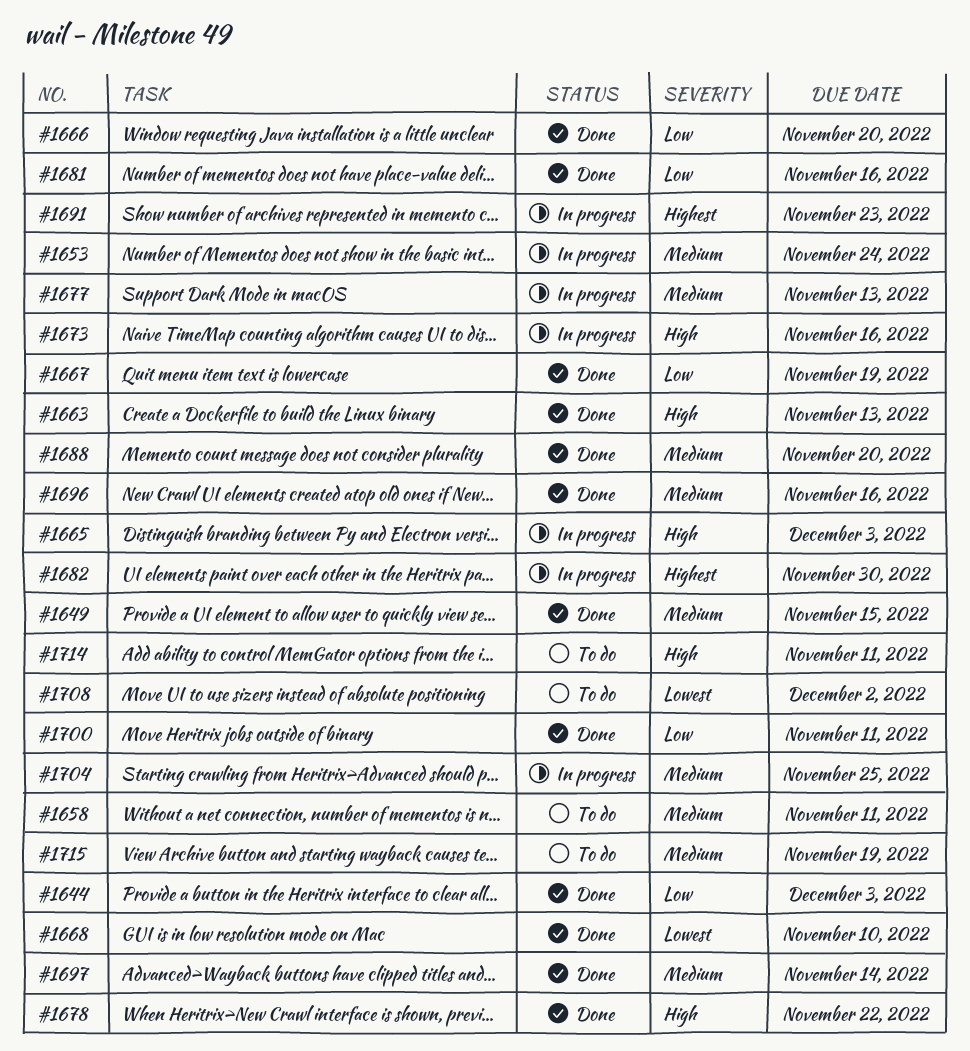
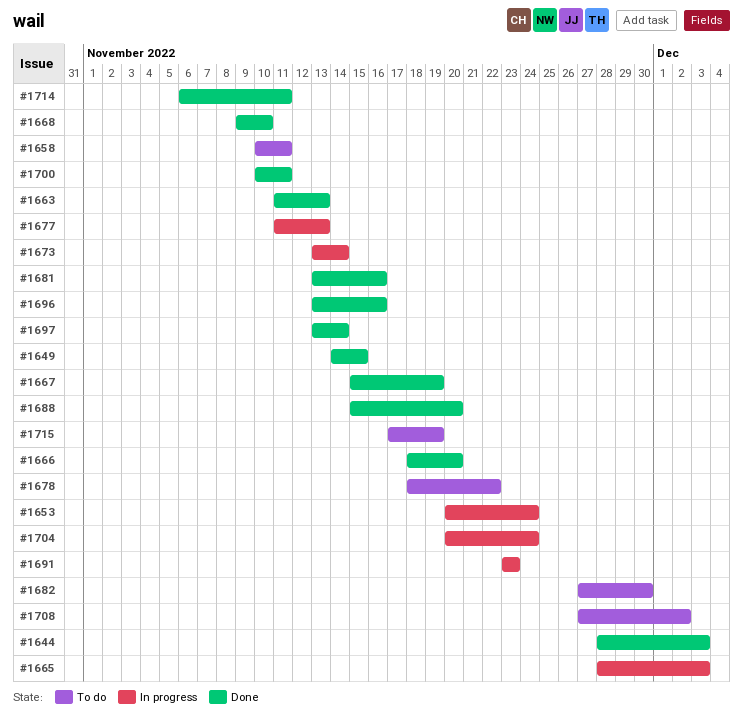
#1673, due: Nov 16 -> Nov 14
#1678, status: Done -> To do
#1682, status: In progress -> To do
#1704, due: Nov 25 -> Nov 24
#1714, status: To do -> Done

